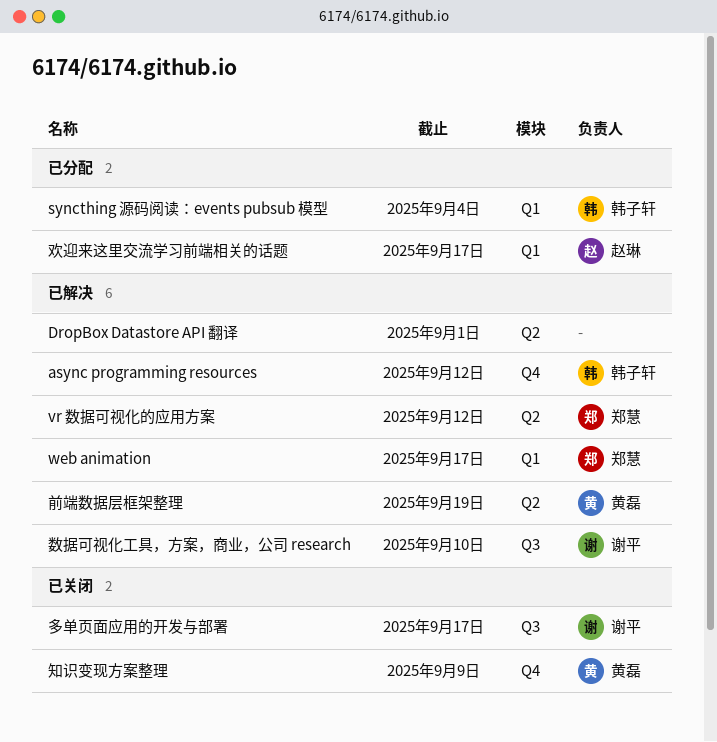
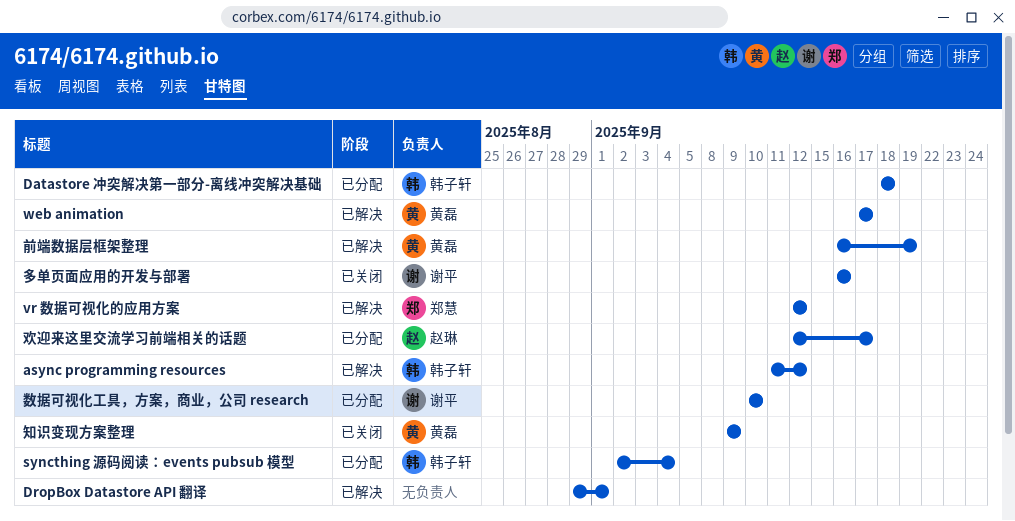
Datastore 冲突解决第一部分-离线冲突解决基础: none -> present
web animation, owner: 郑慧 -> 黄磊
多单页面应用的开发与部署, due: Sep 17 -> Sep 16
数据可视化工具，方案，商业，公司 research, status: 已解决 -> 已分配

